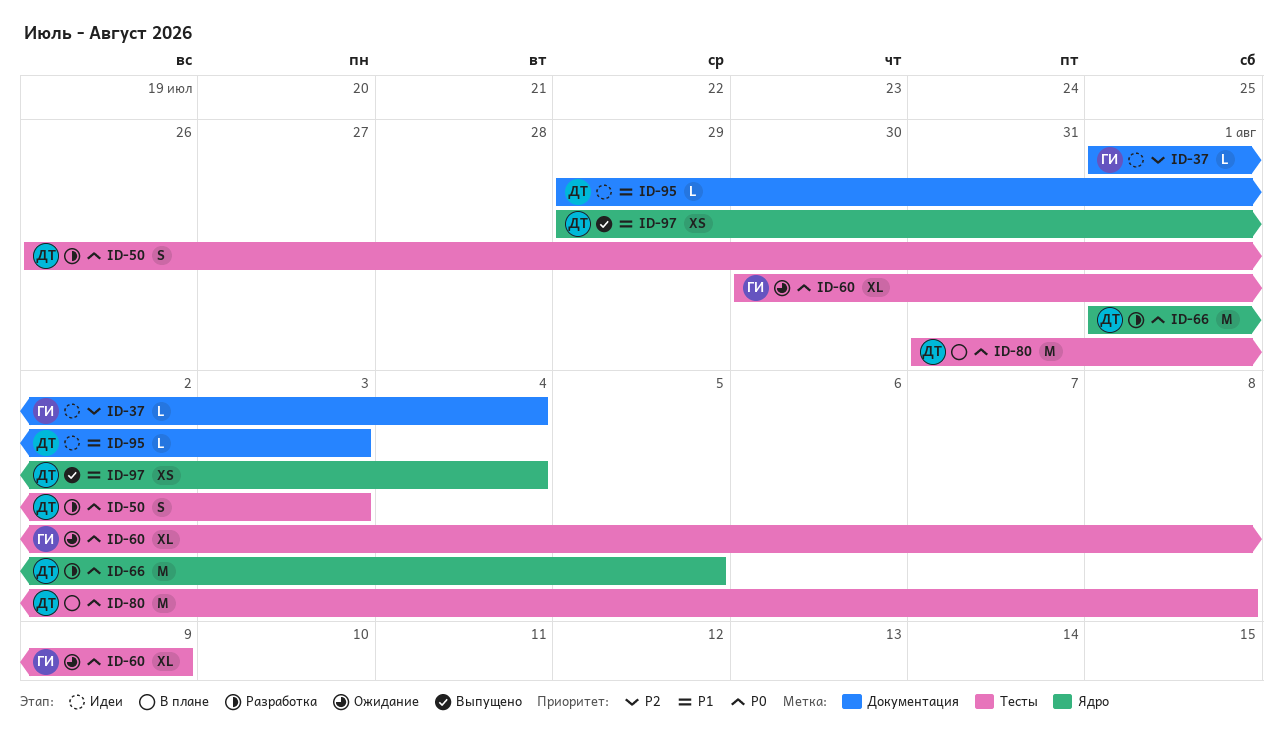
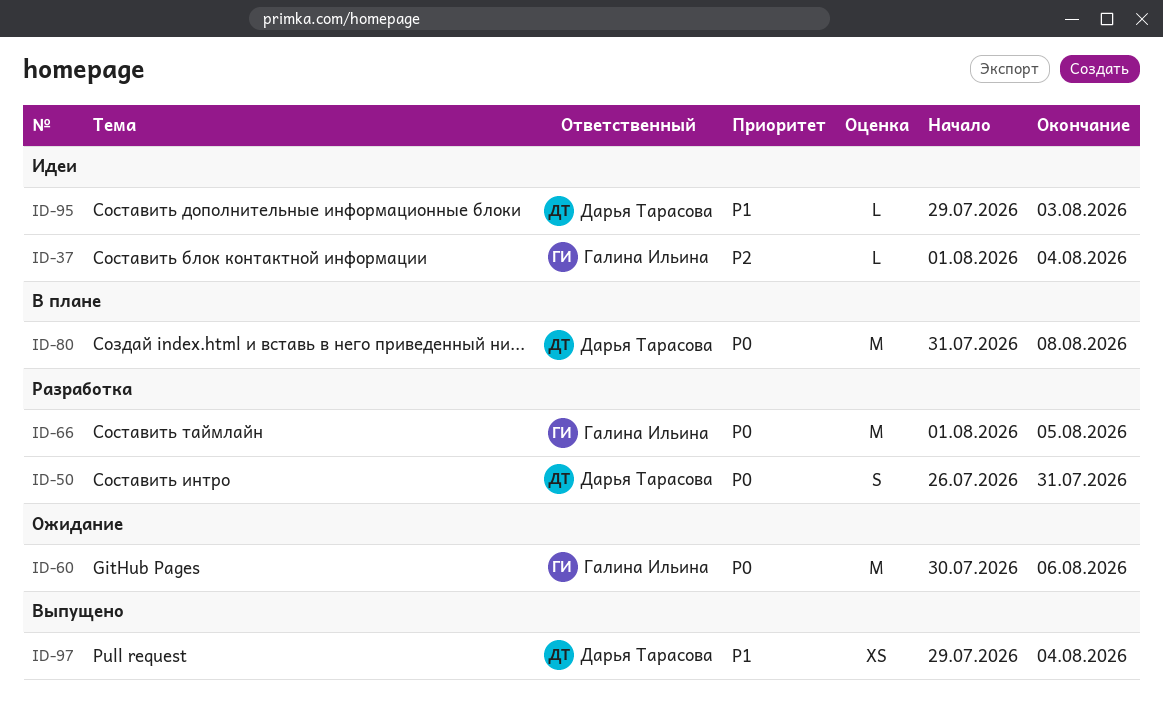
ID-50, due: Aug 3 -> Jul 31
ID-60, estimate: XL -> M
ID-60, due: Aug 9 -> Aug 6
ID-66, owner: Дарья Тарасова -> Галина Ильина

